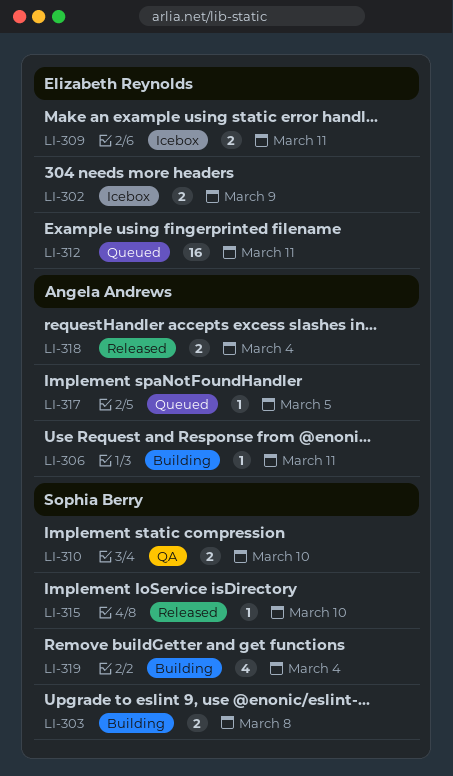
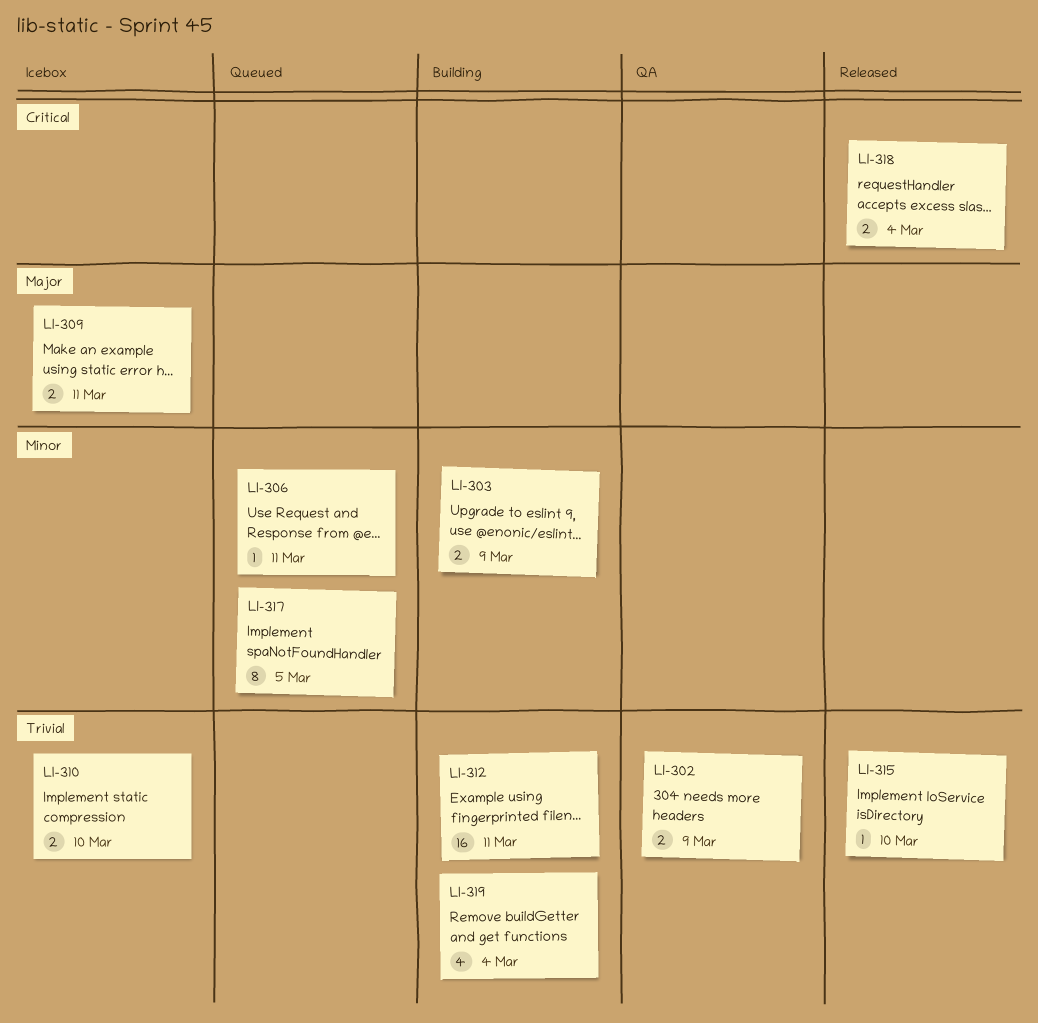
LI-302, status: Icebox -> QA
LI-303, due: Mar 8 -> Mar 9
LI-306, status: Building -> Queued
LI-310, status: QA -> Icebox
LI-312, status: Queued -> Building
LI-317, estimate: 1 -> 8

